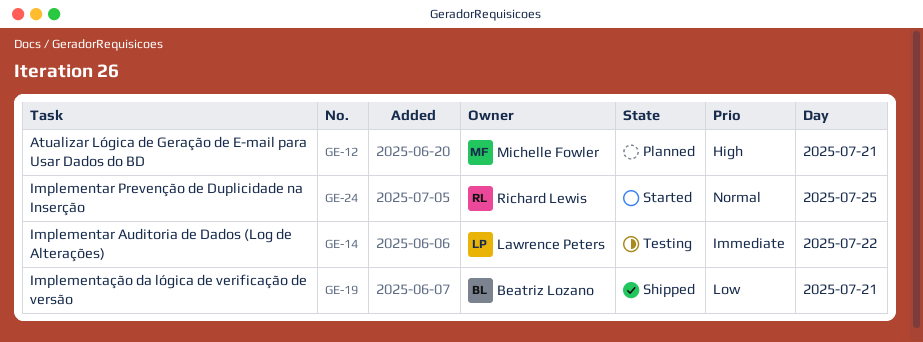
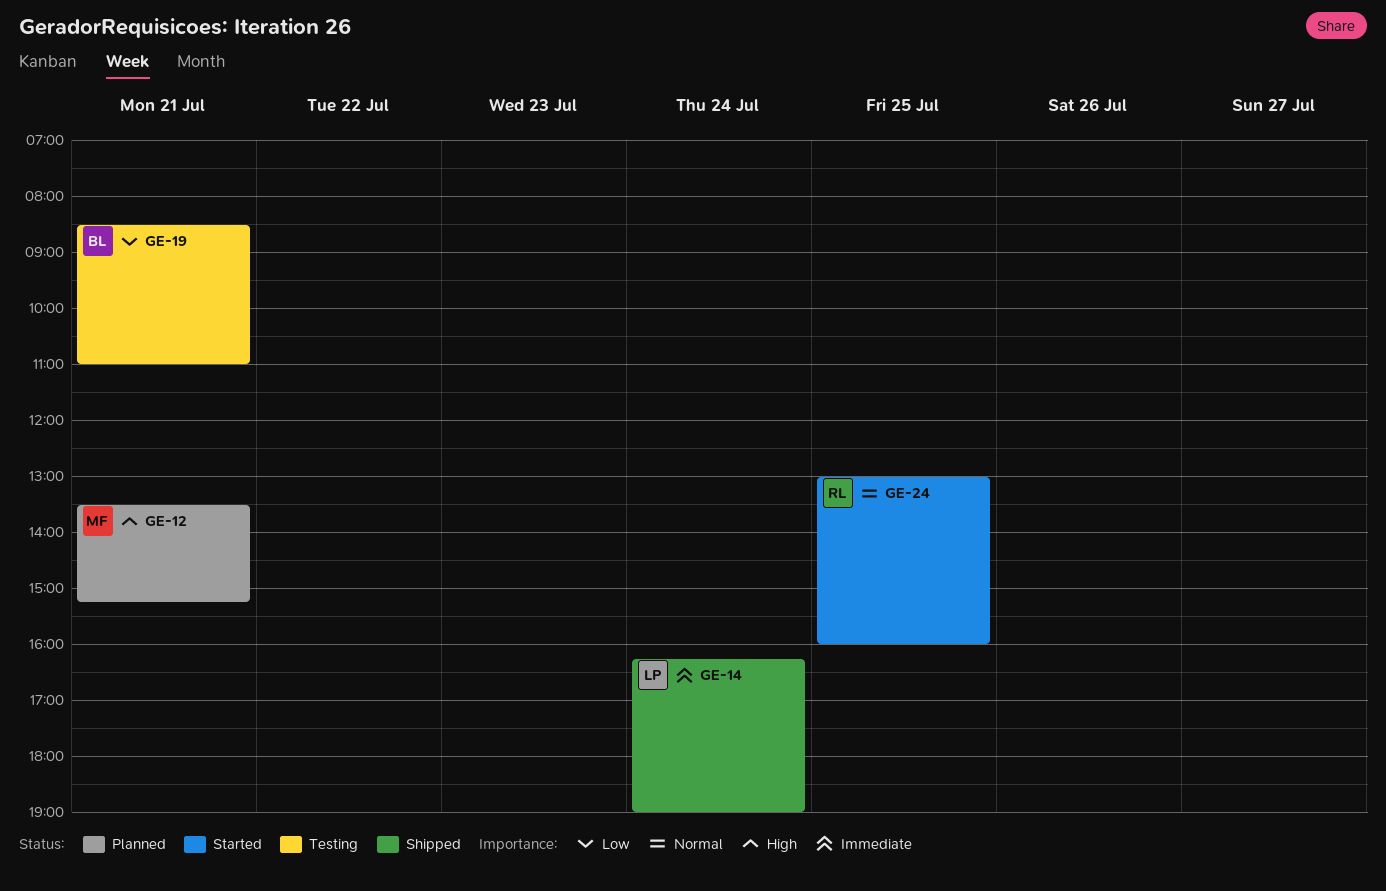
GE-14, status: Testing -> Shipped
GE-14, day: Jul 22 -> Jul 24
GE-19, status: Shipped -> Testing

